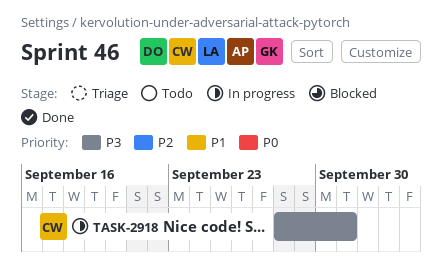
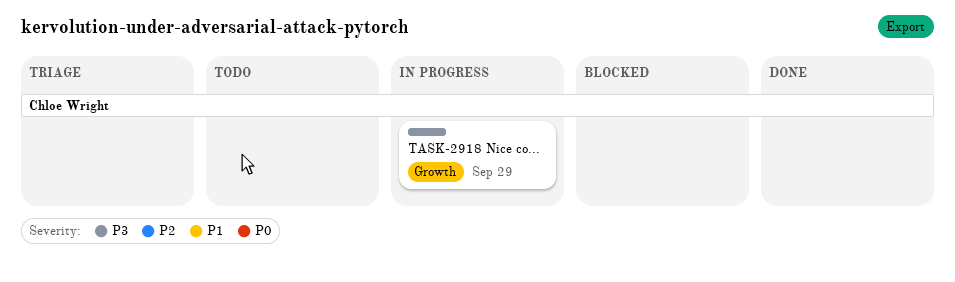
TASK-2918, due: Oct 1 -> Sep 29

